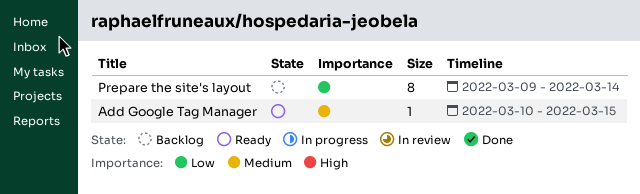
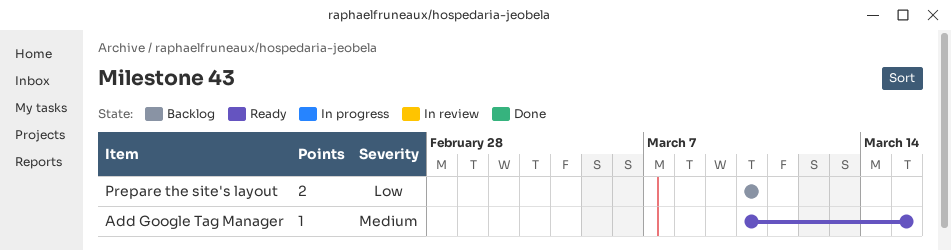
Prepare the site's layout, estimate: 8 -> 2
Prepare the site's layout, start: Mar 9 -> Mar 10
Prepare the site's layout, due: Mar 14 -> Mar 10

